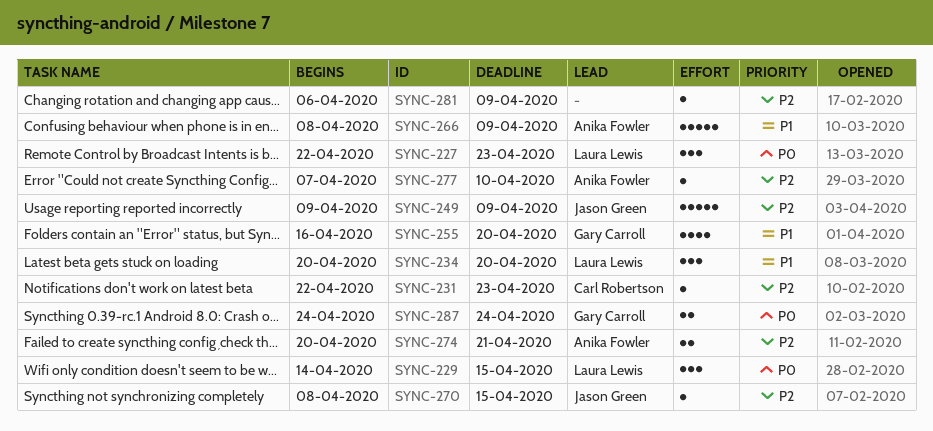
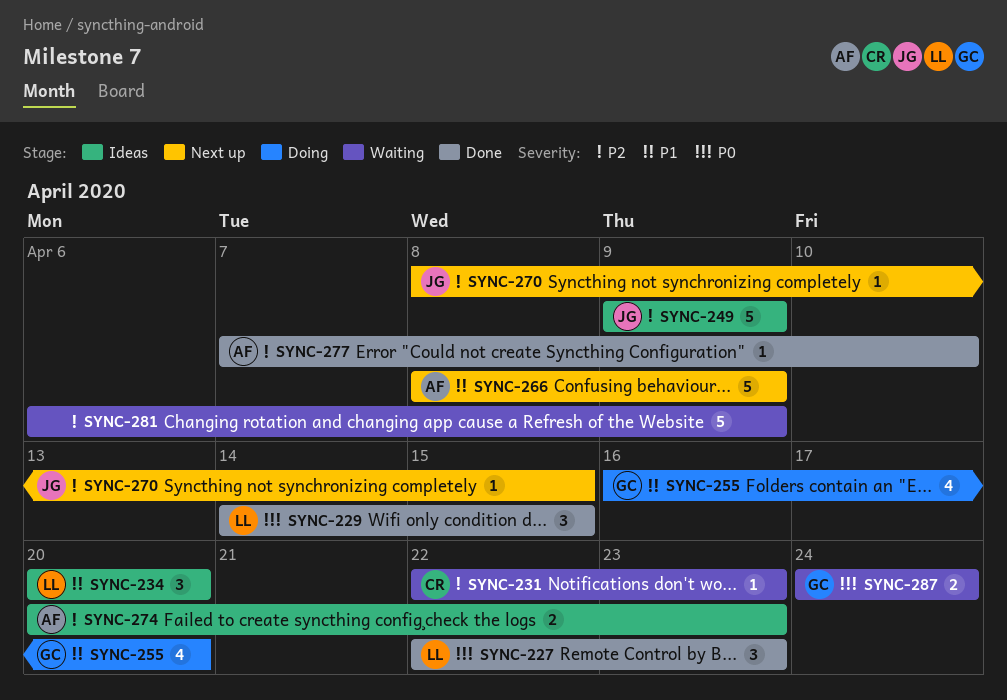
SYNC-274, due: Apr 21 -> Apr 23
SYNC-281, estimate: 1 -> 5

